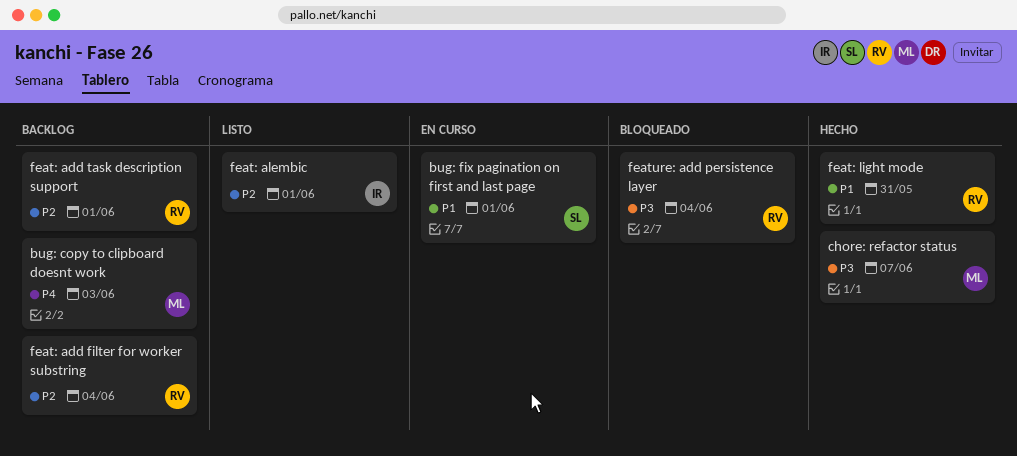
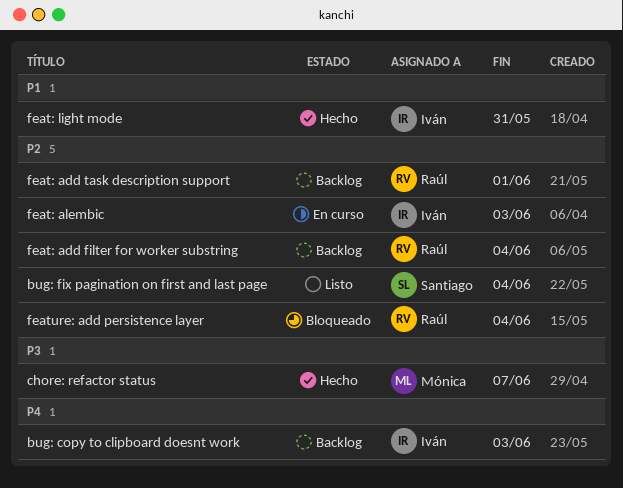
bug: copy to clipboard doesnt work, owner: Mónica -> Iván
bug: fix pagination on first and last page, status: En curso -> Listo
bug: fix pagination on first and last page, priority: P1 -> P2
bug: fix pagination on first and last page, due: Jun 1 -> Jun 4
feat: alembic, status: Listo -> En curso
feat: alembic, due: Jun 1 -> Jun 3
feat: light mode, owner: Raúl -> Iván
feature: add persistence layer, priority: P3 -> P2

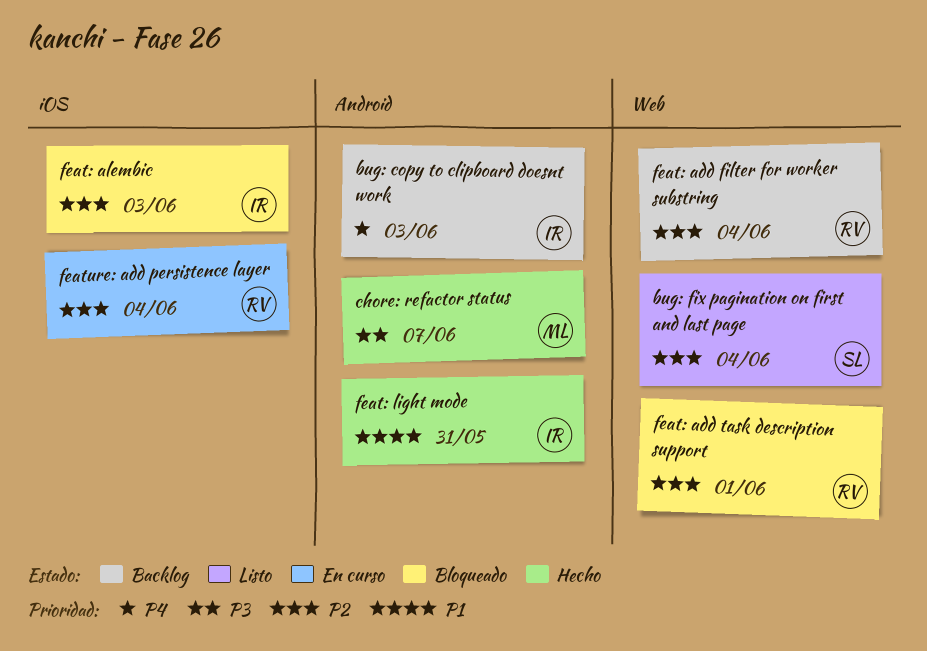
feat: add task description support, status: Backlog -> Bloqueado
feat: alembic, status: En curso -> Bloqueado
feature: add persistence layer, status: Bloqueado -> En curso

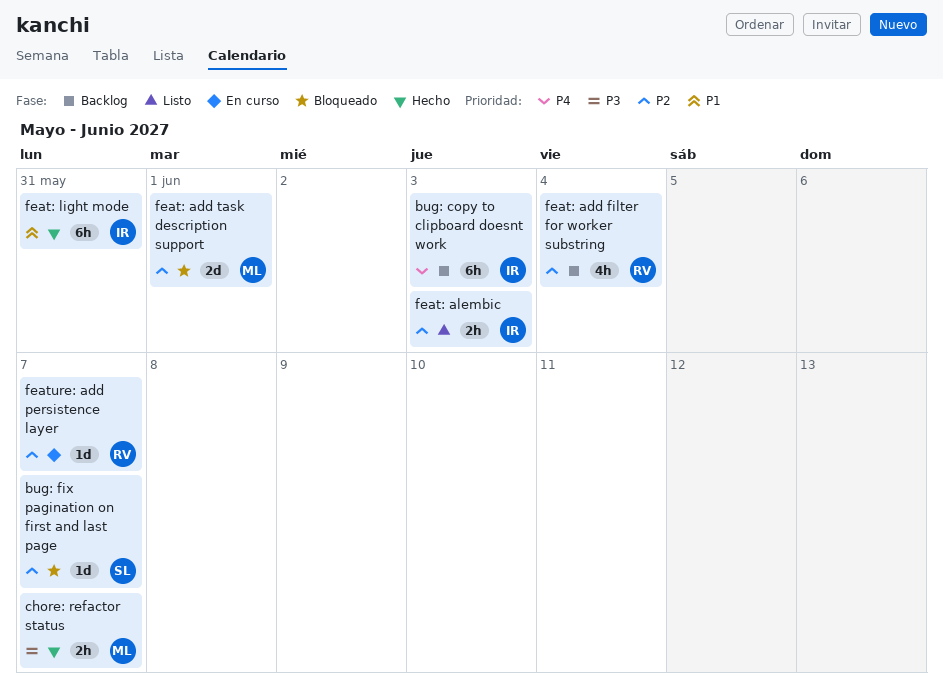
bug: fix pagination on first and last page, status: Listo -> Bloqueado
bug: fix pagination on first and last page, due: Jun 4 -> Jun 7
feat: add task description support, owner: RV -> ML
feat: alembic, status: Bloqueado -> Listo
feature: add persistence layer, due: Jun 4 -> Jun 7

